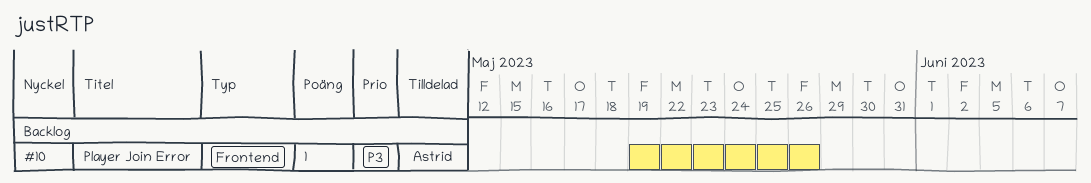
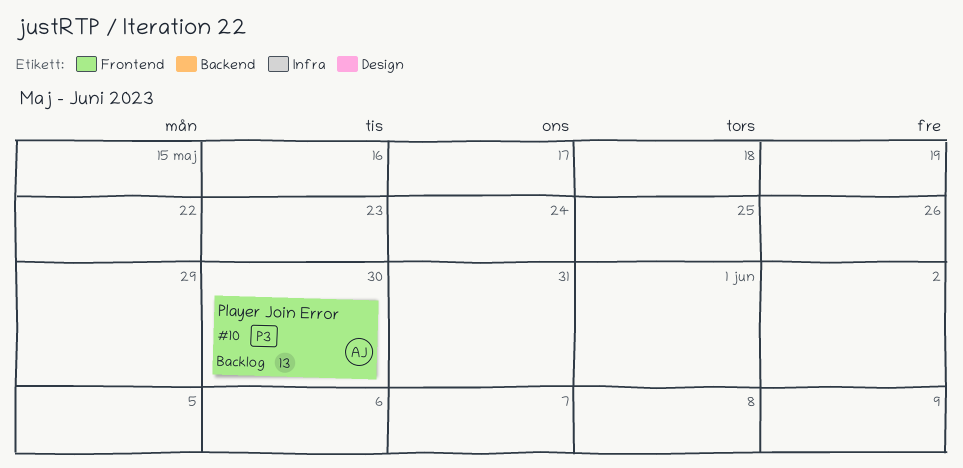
#10, estimate: 1 -> 13
#10, due: May 26 -> May 30

